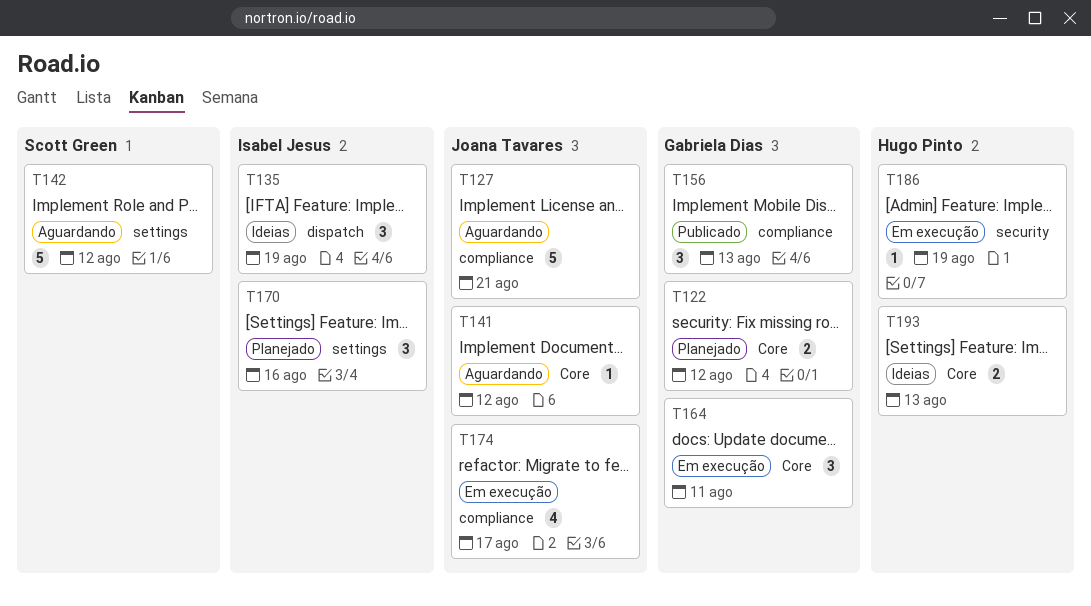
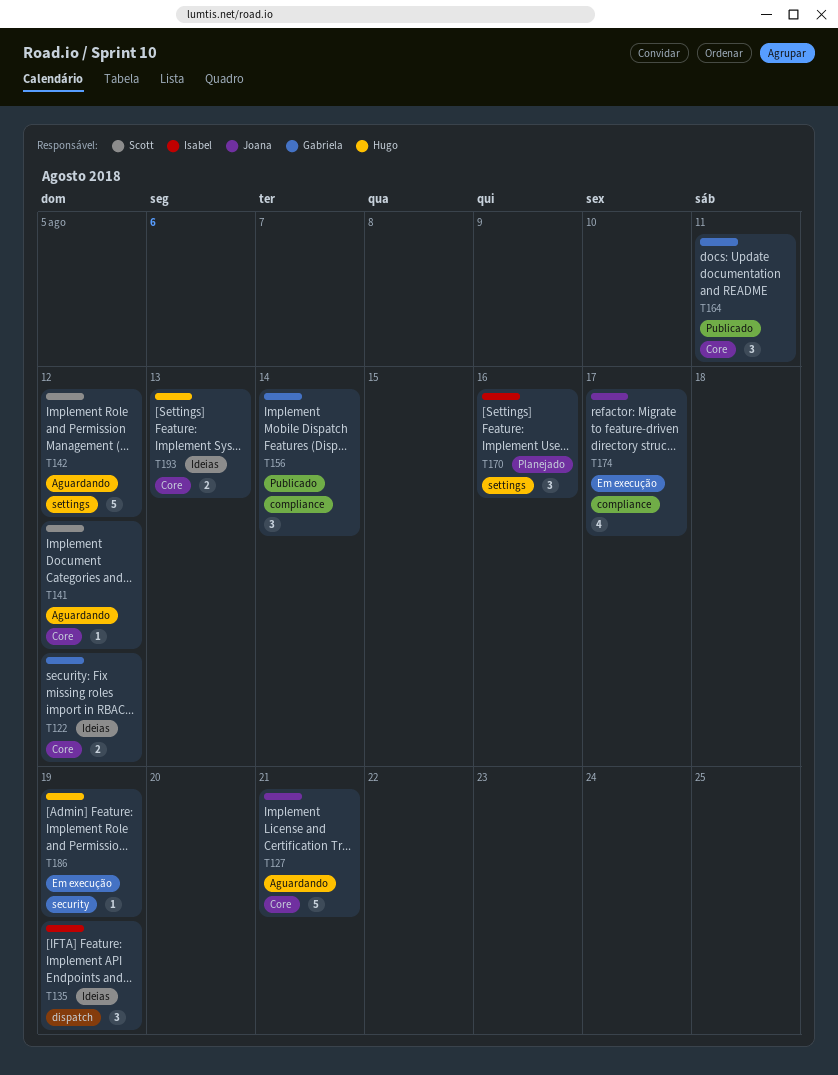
T122, status: Planejado -> Ideias
T127, label: compliance -> Core
T141, owner: Joana Tavares -> Scott Green
T156, due: Aug 13 -> Aug 14
T164, status: Em execução -> Publicado

